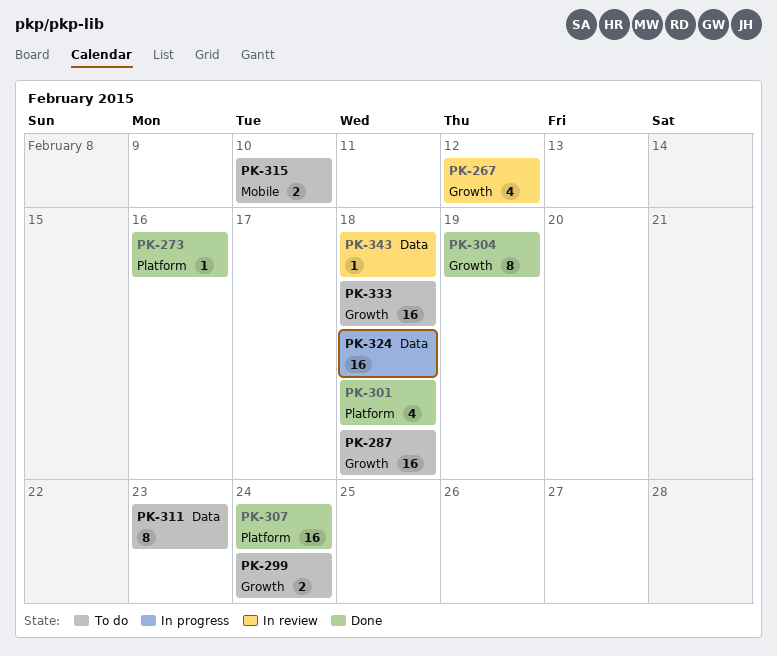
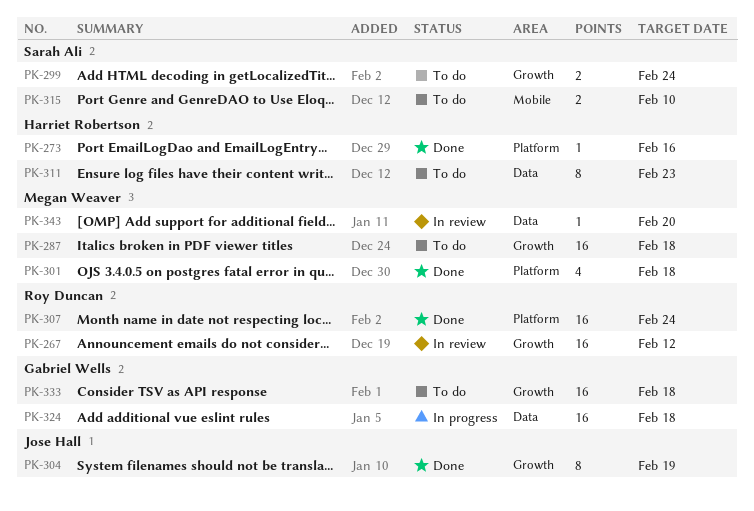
PK-267, estimate: 4 -> 16
PK-343, due: Feb 18 -> Feb 20

